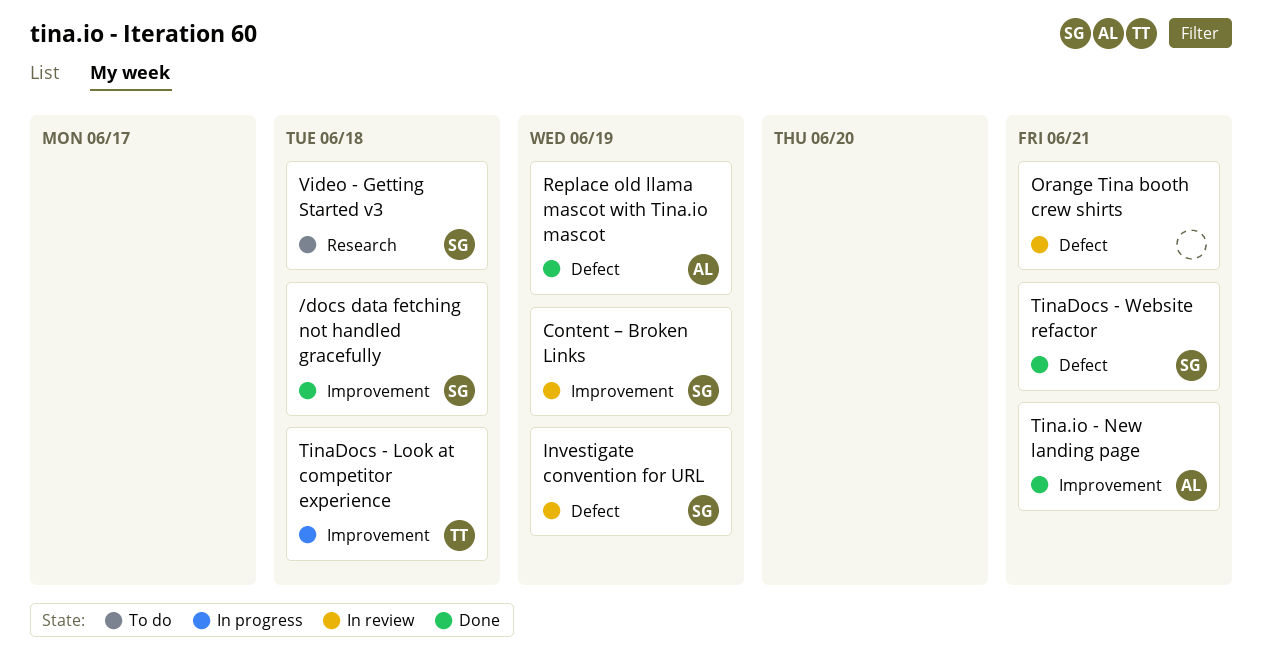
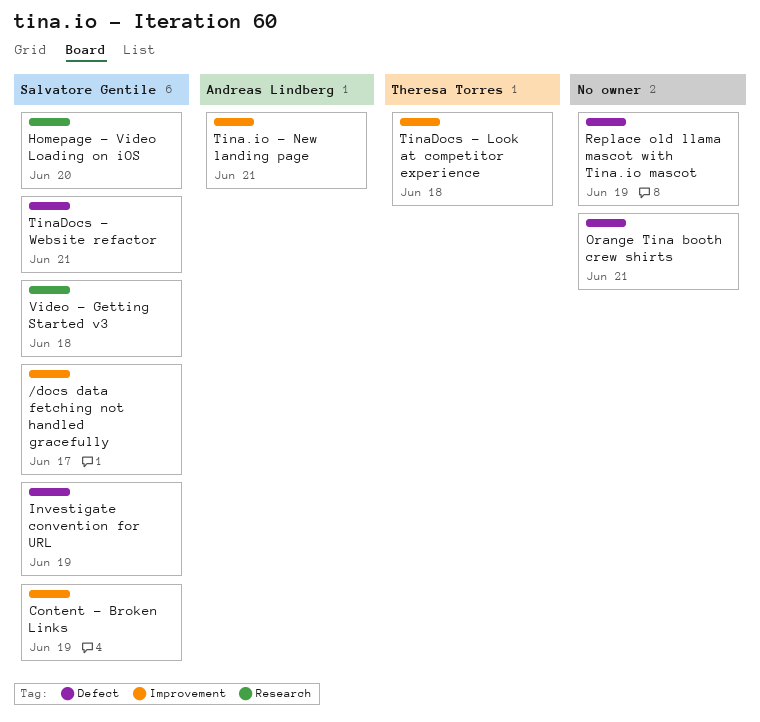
/docs data fetching not handled gracefully, due: Jun 18 -> Jun 17
Homepage – Video Loading on iOS: none -> present
Replace old llama mascot with Tina.io mascot, owner: Andreas Lindberg -> none

